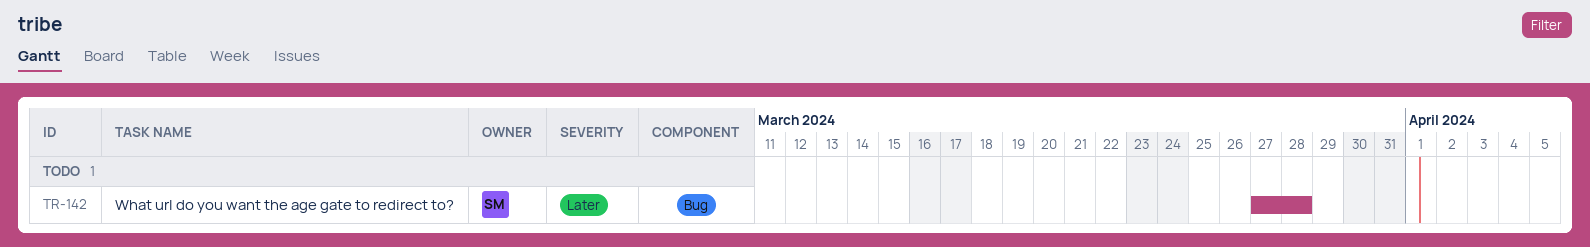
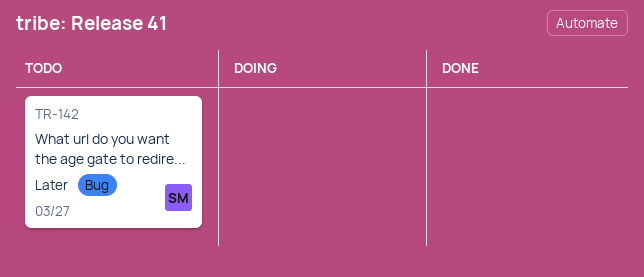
TR-142, due: Mar 28 -> Mar 27

